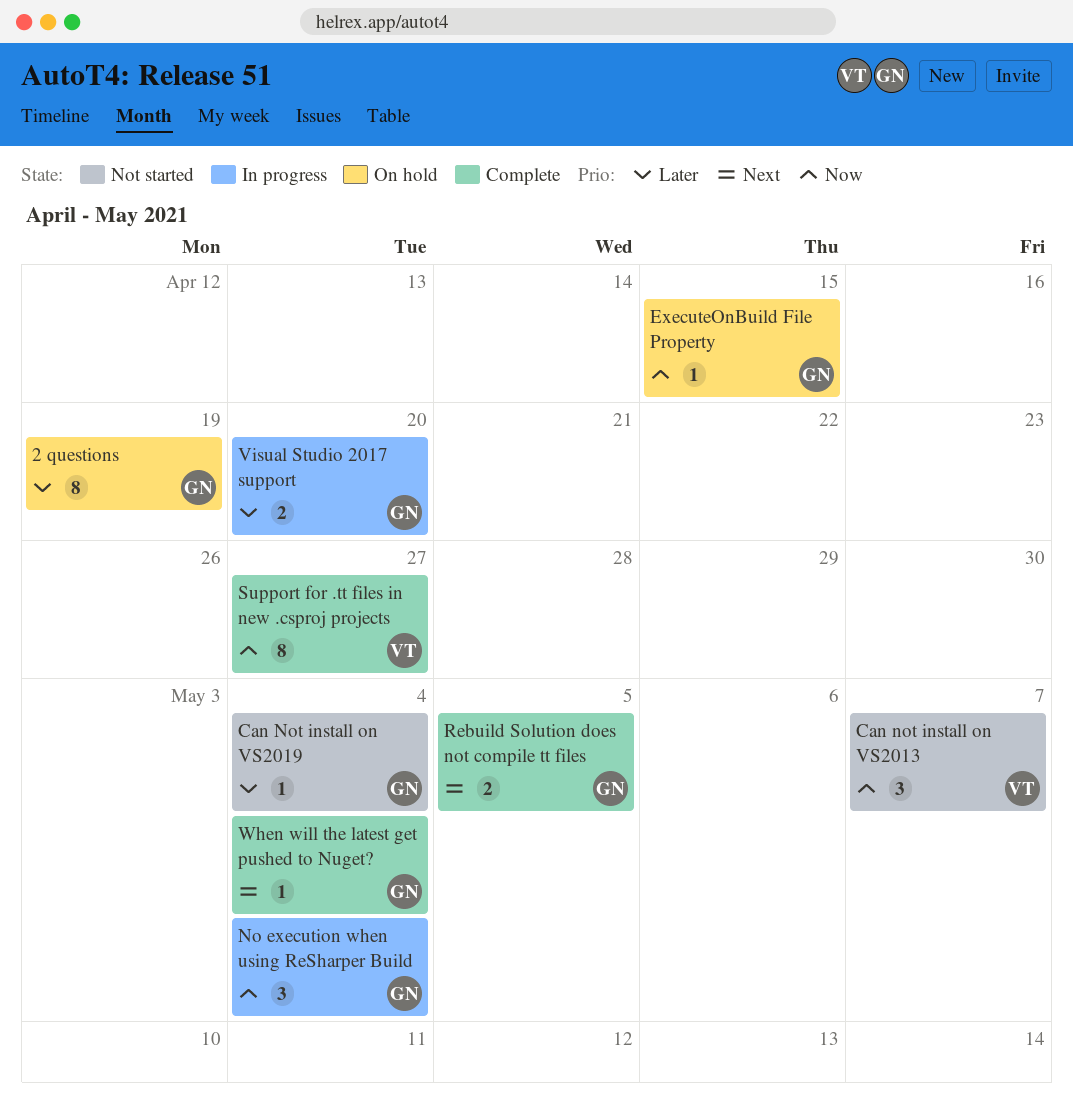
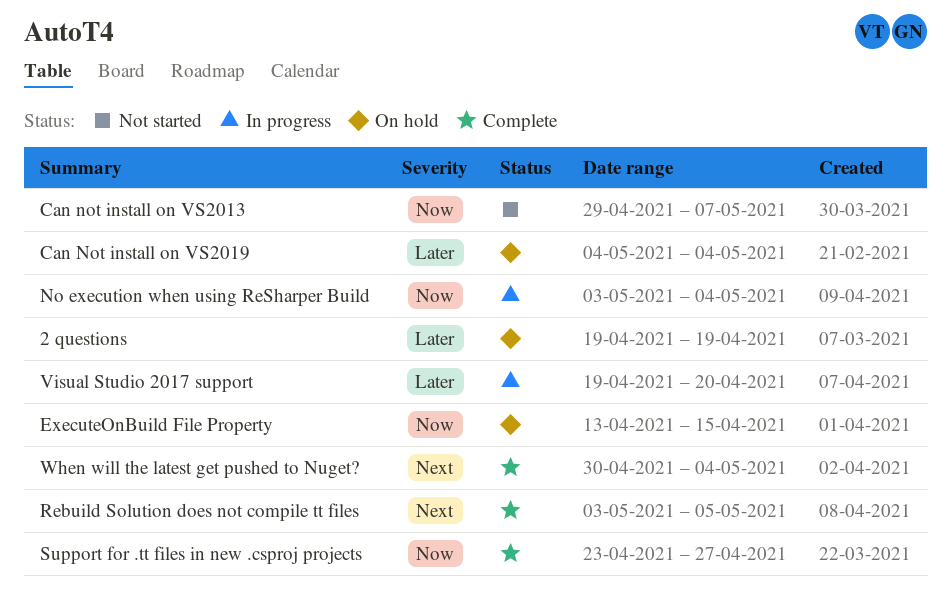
Can Not install on VS2019, status: Not started -> On hold

